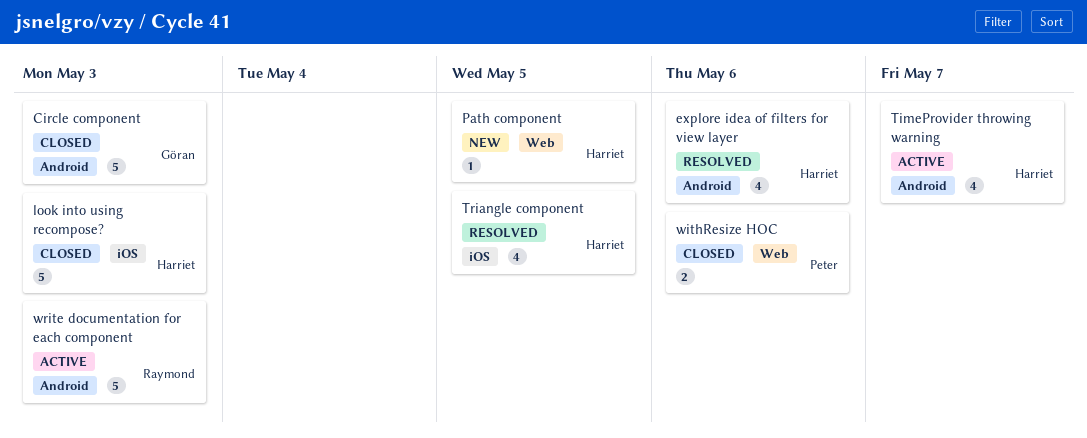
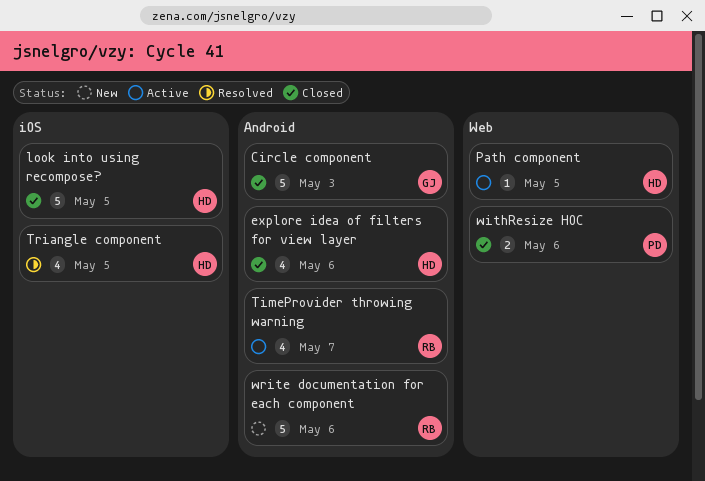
explore idea of filters for view layer, status: Resolved -> Closed
look into using recompose?, due: May 3 -> May 5
Path component, status: New -> Active
TimeProvider throwing warning, owner: Harriet -> Raymond
write documentation for each component, status: Active -> New
write documentation for each component, due: May 3 -> May 6

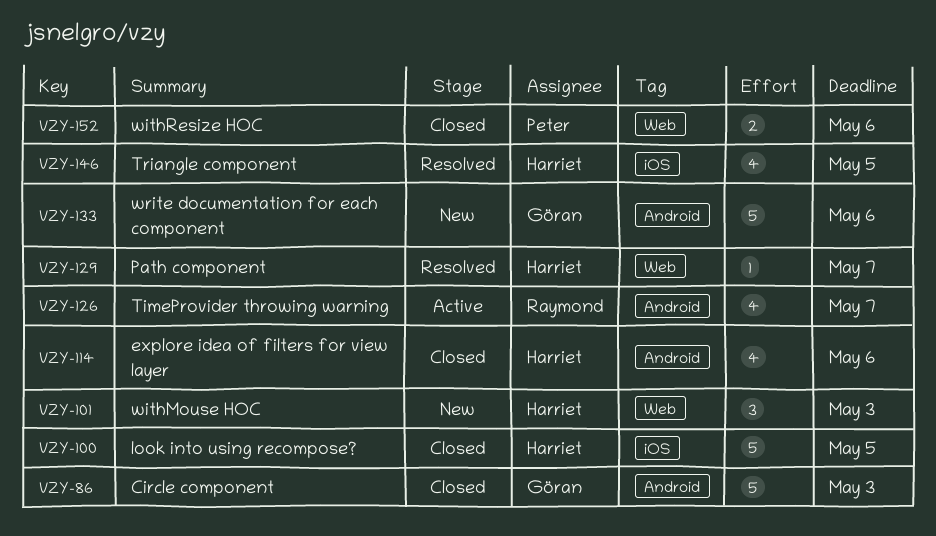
Path component, status: Active -> Resolved
Path component, due: May 5 -> May 7
withMouse HOC: none -> present
write documentation for each component, owner: Raymond -> Göran

